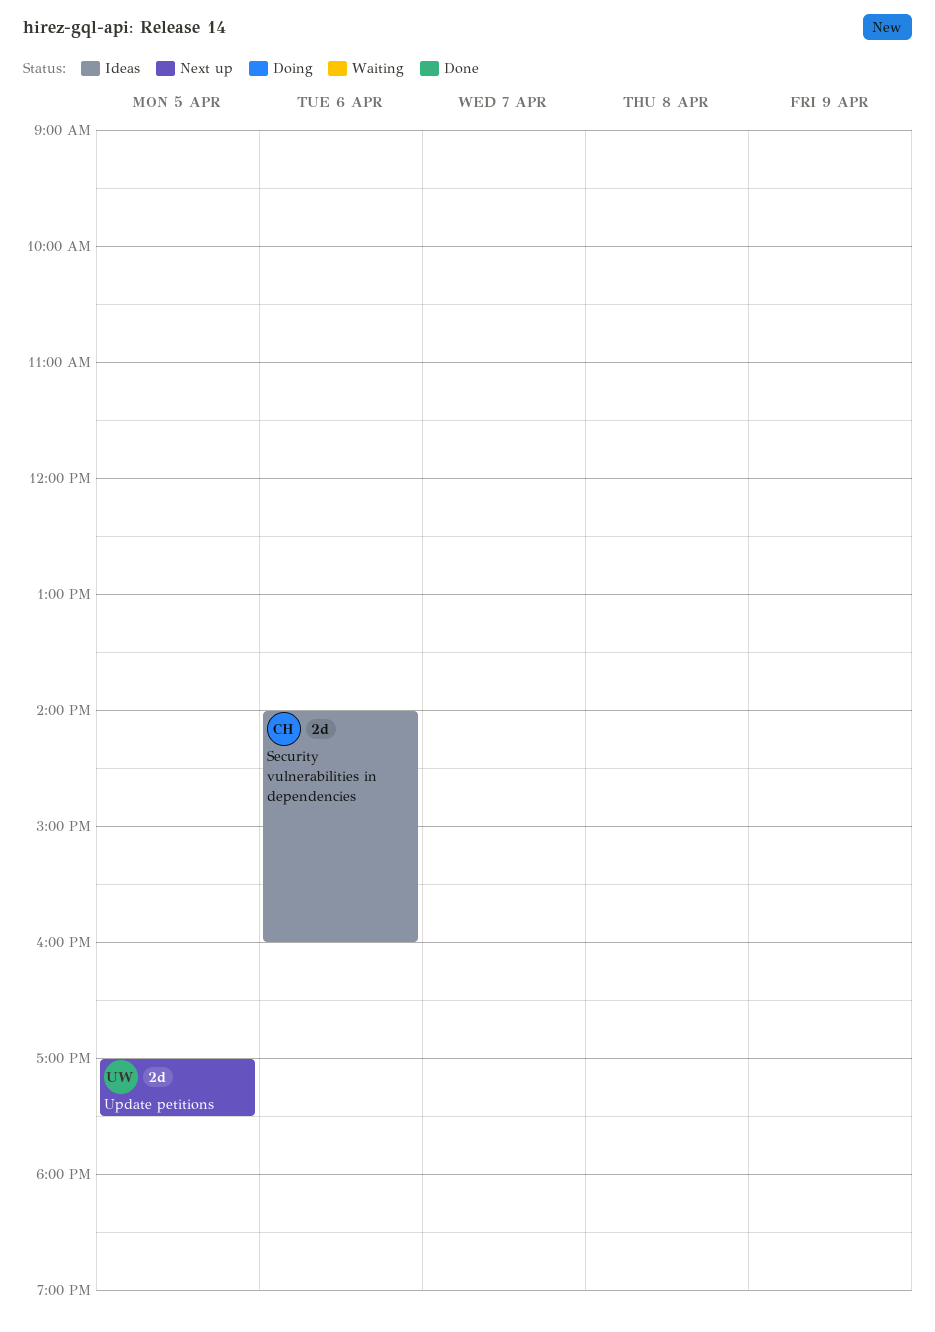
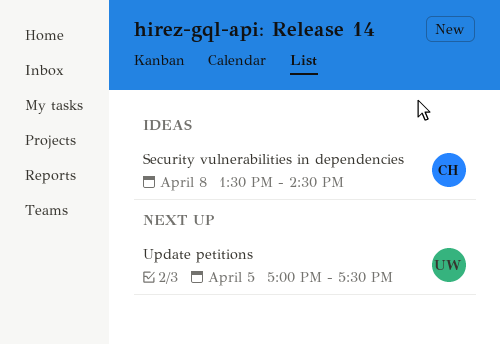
Security vulnerabilities in dependencies, day: Apr 6 -> Apr 8
Security vulnerabilities in dependencies, begins: 14:00 -> 13:30
Security vulnerabilities in dependencies, ends: 16:00 -> 14:30

